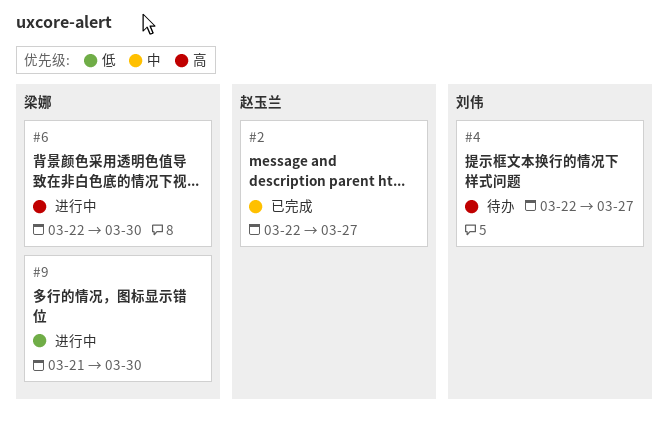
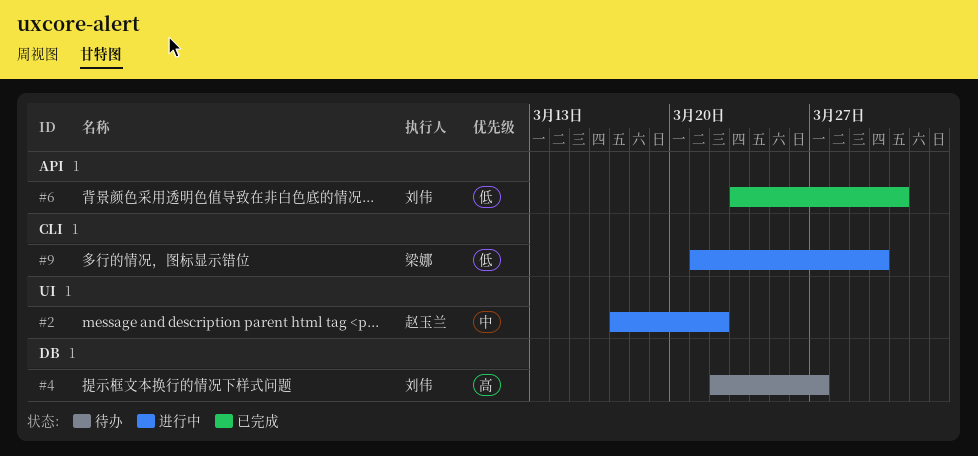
#2, status: 已完成 -> 进行中
#2, start: Mar 22 -> Mar 17
#2, due: Mar 27 -> Mar 22
#6, status: 进行中 -> 已完成
#6, owner: 梁娜 -> 刘伟
#6, priority: 高 -> 低
#6, start: Mar 22 -> Mar 23
#6, due: Mar 30 -> Mar 31

